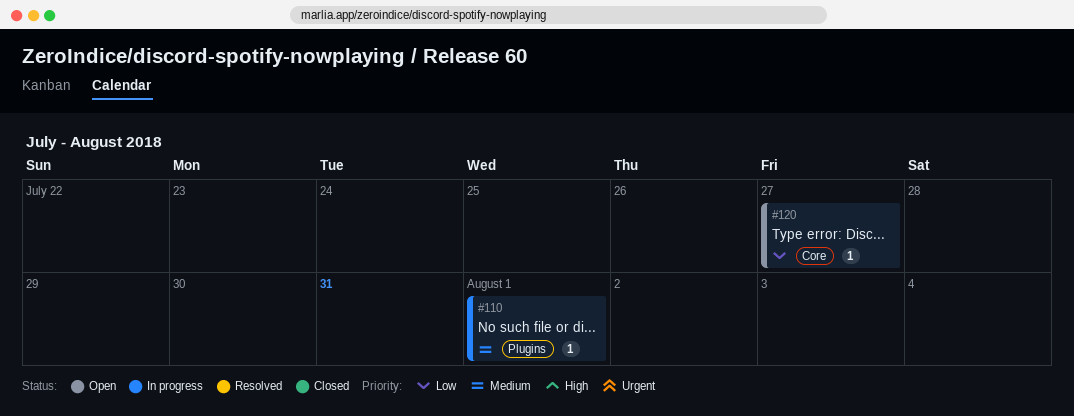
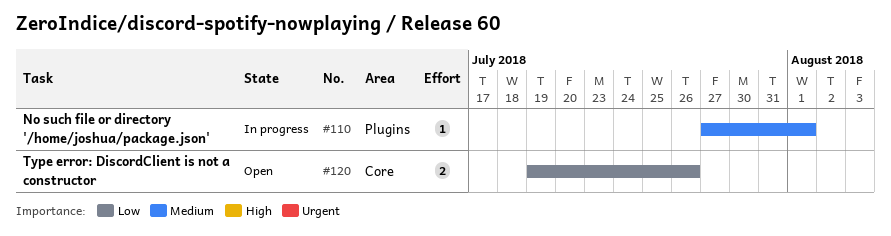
#120, estimate: 1 -> 2
#120, due: Jul 27 -> Jul 26

